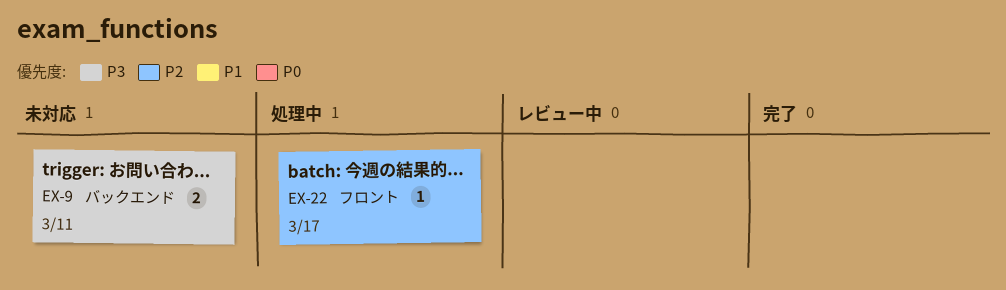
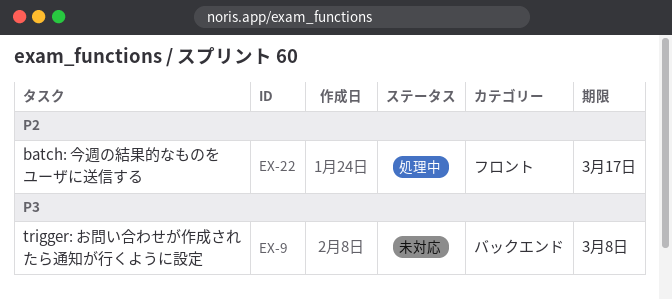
EX-9, due: Mar 11 -> Mar 8

